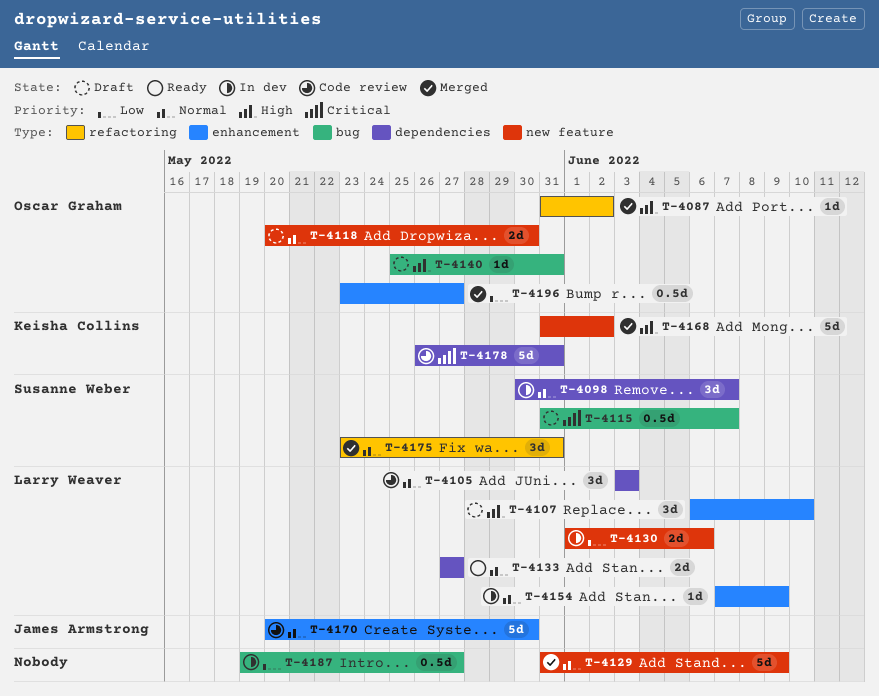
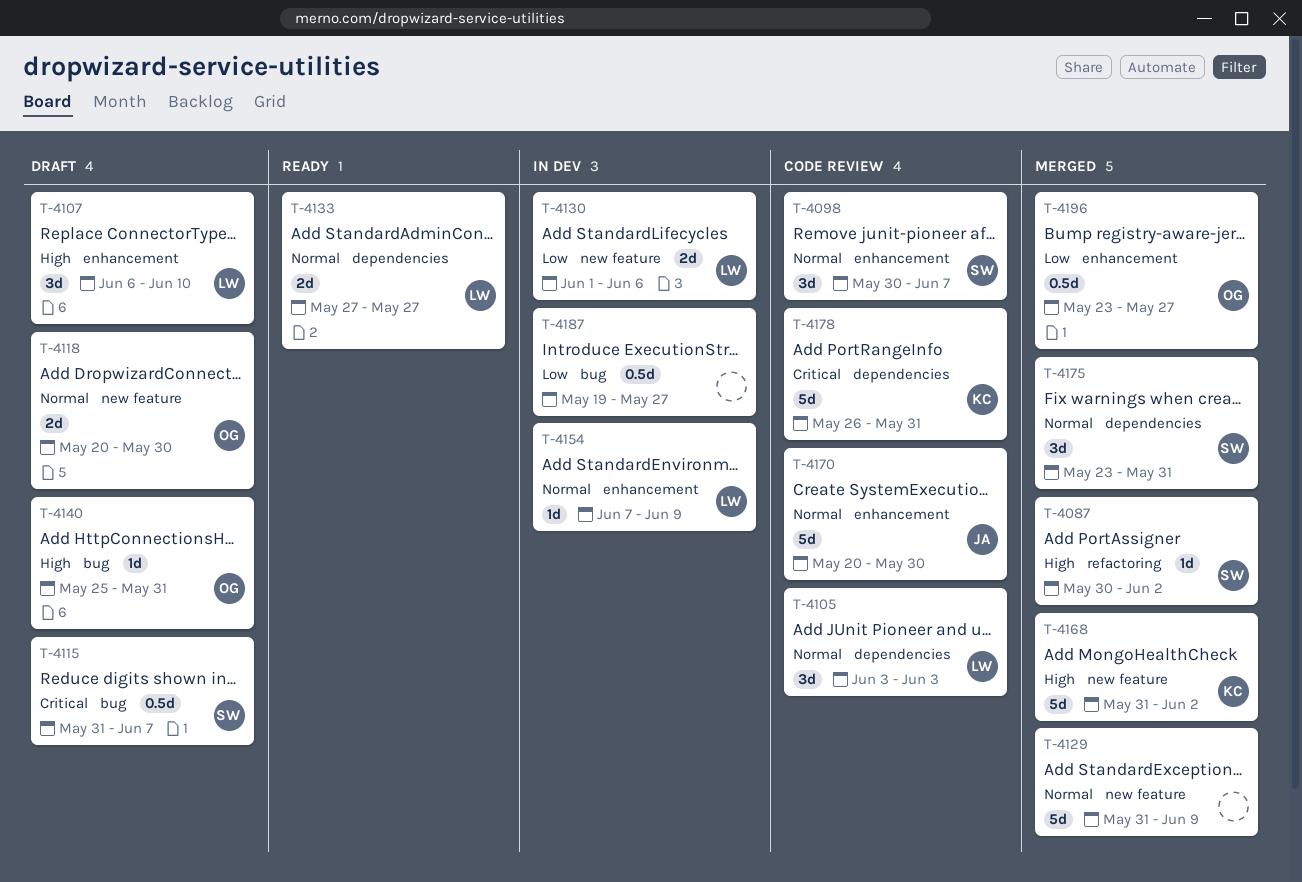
T-4087, owner: Oscar Graham -> Susanne Weber
T-4087, start: May 31 -> May 30
T-4098, status: In dev -> Code review
T-4098, label: dependencies -> enhancement
T-4175, label: refactoring -> dependencies

